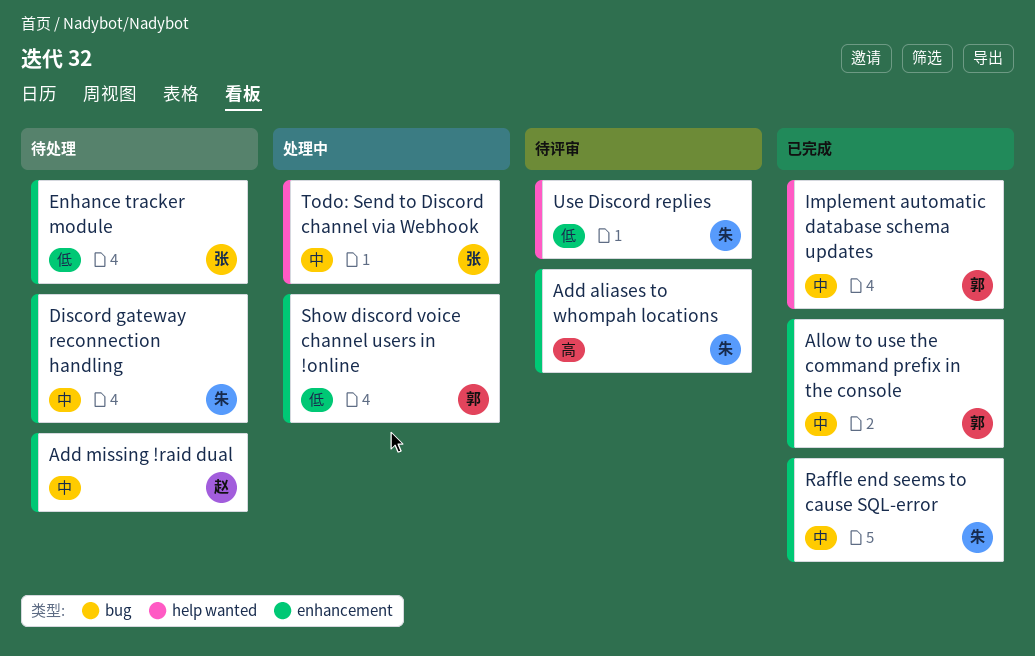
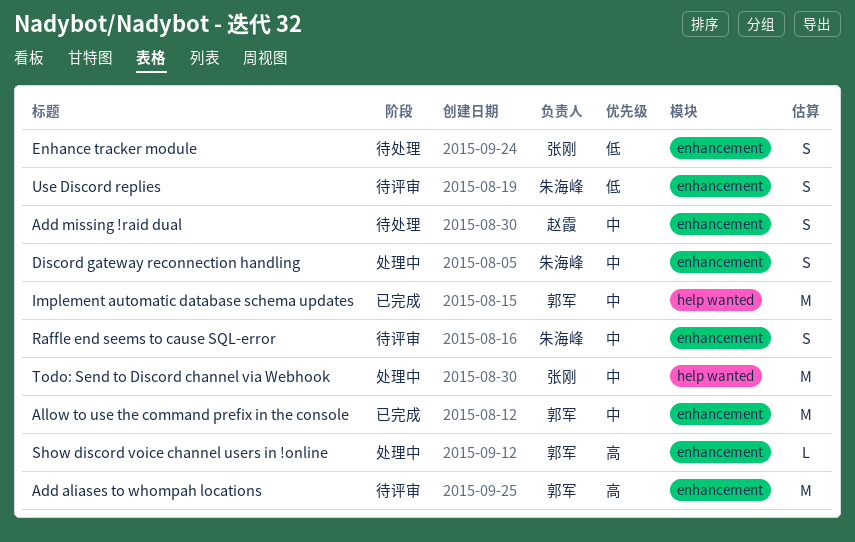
Add aliases to whompah locations, owner: 朱海峰 -> 郭军
Discord gateway reconnection handling, status: 待处理 -> 处理中
Raffle end seems to cause SQL-error, status: 已完成 -> 待评审
Show discord voice channel users in !online, priority: 低 -> 高
Use Discord replies, label: help wanted -> enhancement

